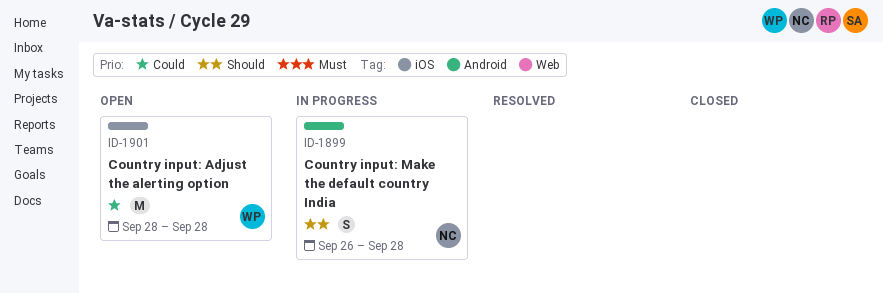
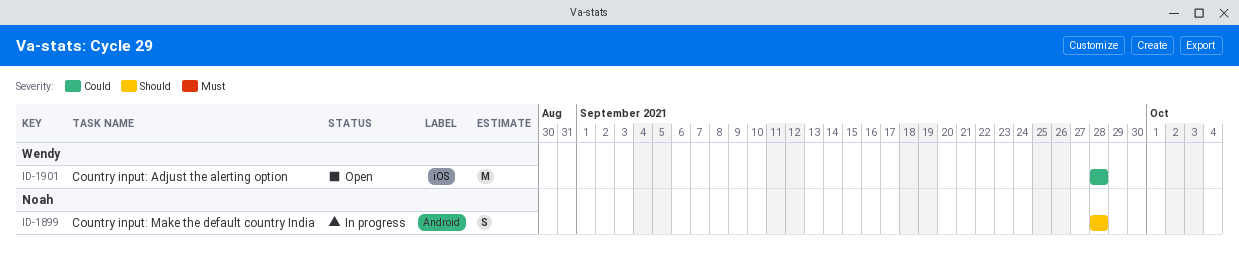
ID-1899, start: Sep 26 -> Sep 28

